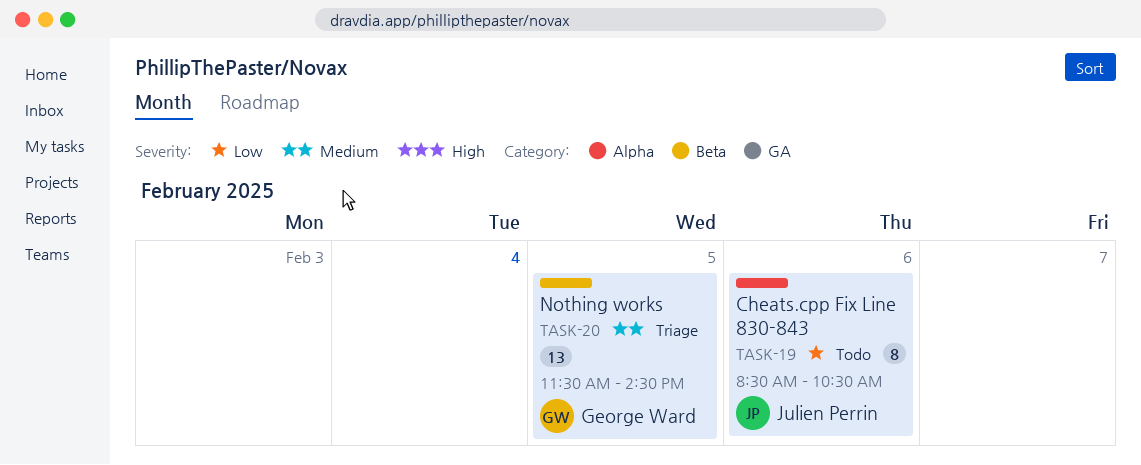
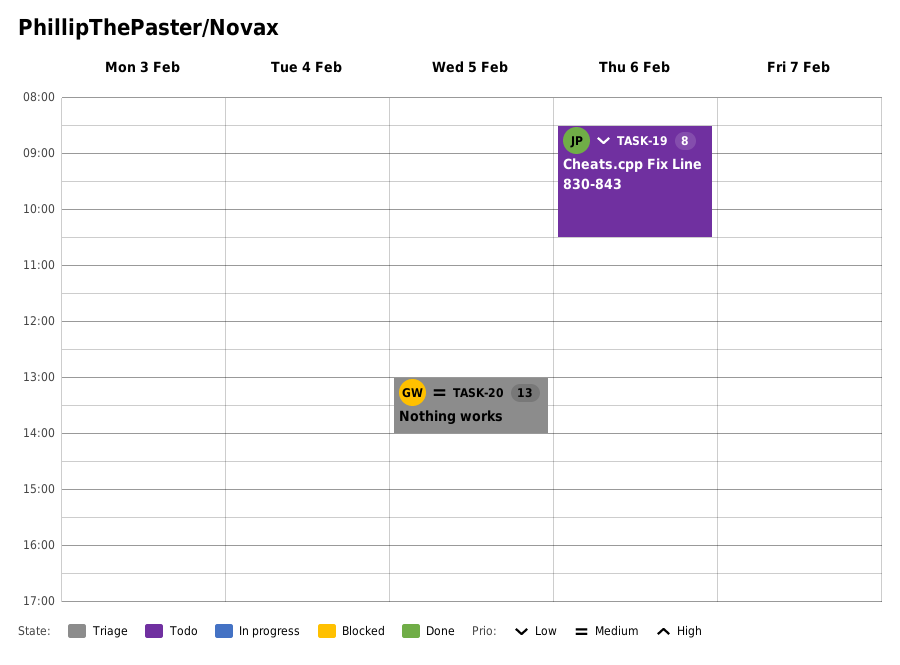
TASK-20, begins: 11:30 -> 13:00
TASK-20, ends: 14:30 -> 14:00

